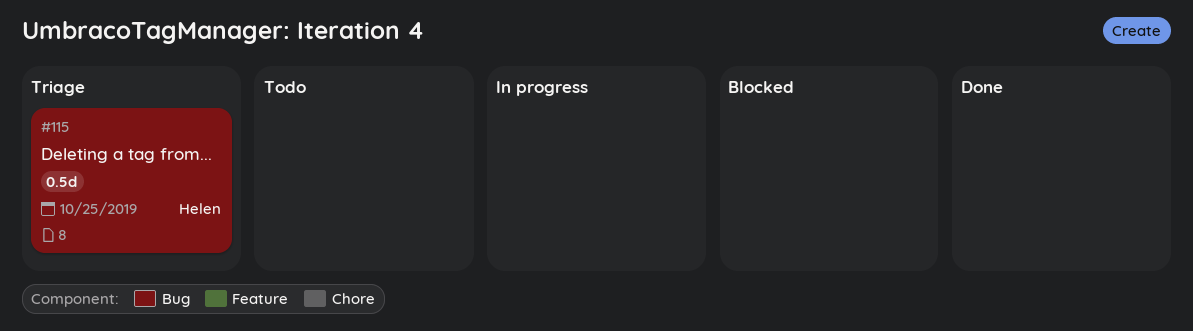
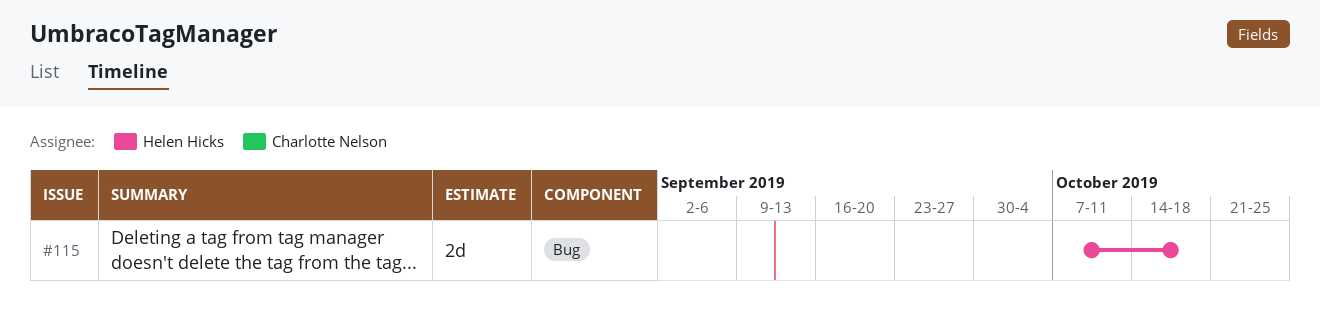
#115, estimate: 0.5d -> 2d
#115, due: Oct 25 -> Oct 18

